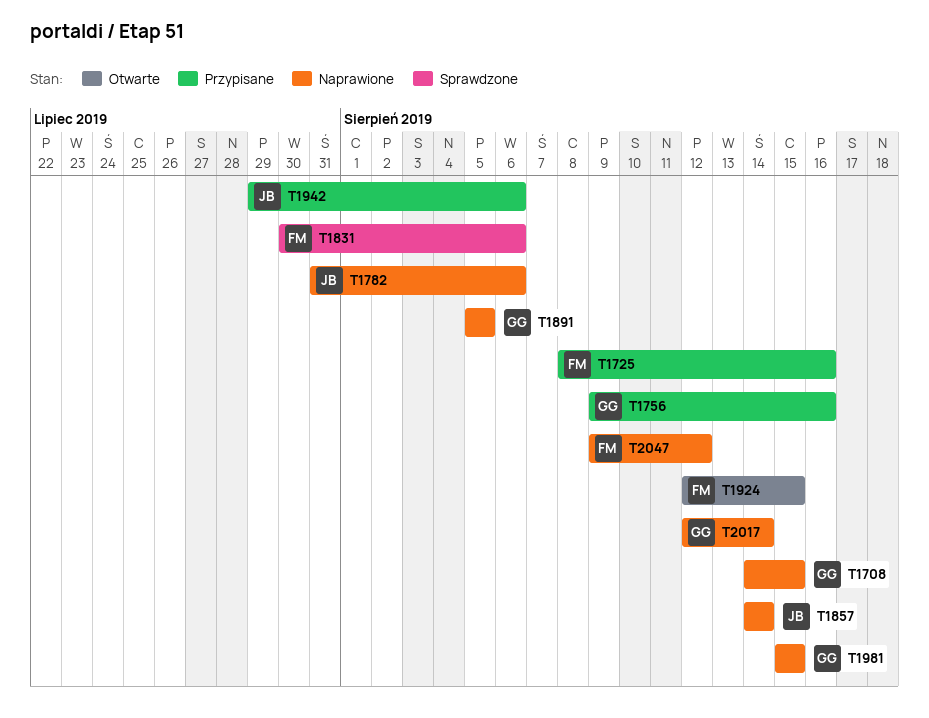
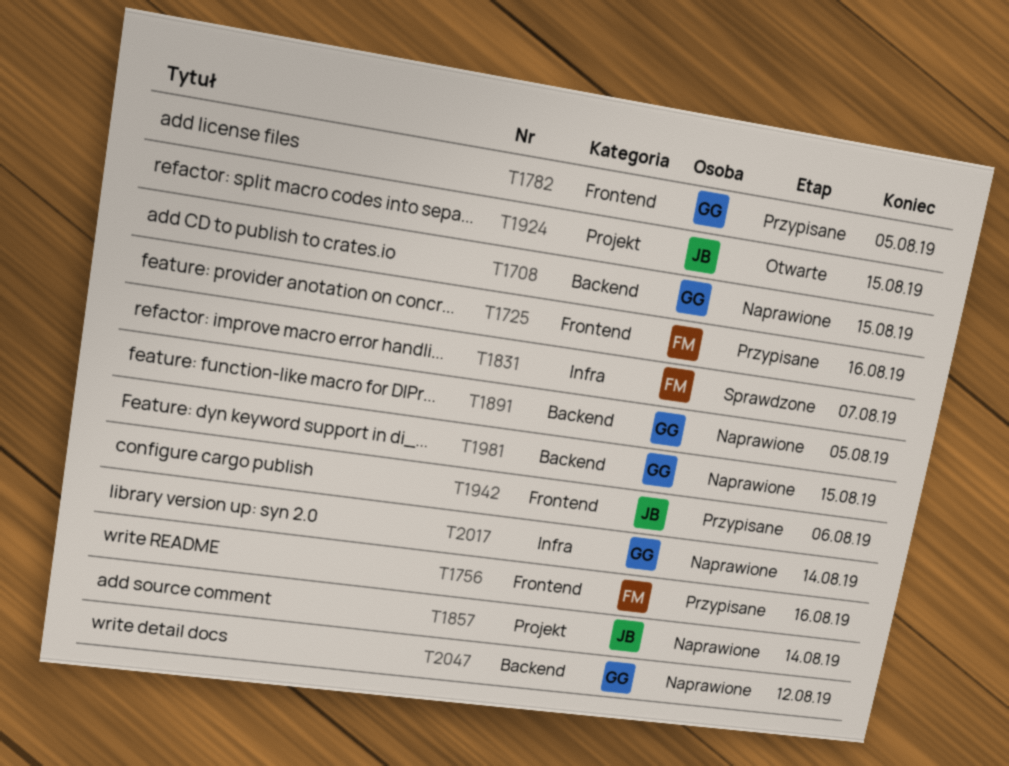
T1756, owner: GG -> FM
T1782, status: Naprawione -> Przypisane
T1782, owner: JB -> GG
T1782, due: Aug 6 -> Aug 5
T1831, due: Aug 6 -> Aug 7
T1924, owner: FM -> JB
T2047, owner: FM -> GG

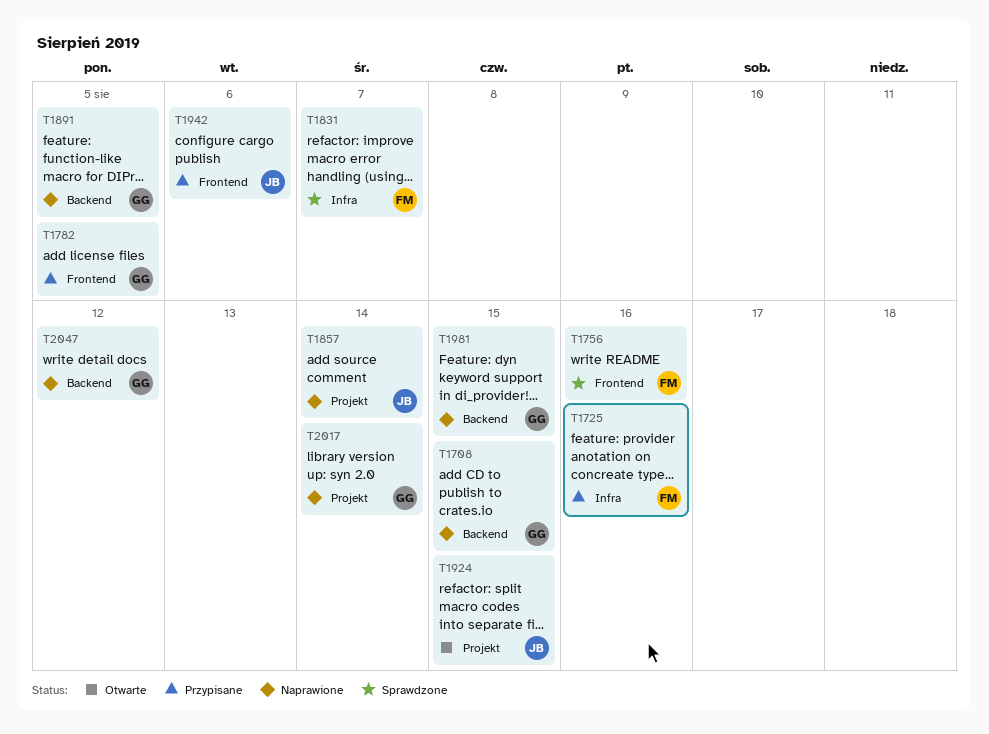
T1725, label: Frontend -> Infra
T1756, status: Przypisane -> Sprawdzone
T2017, label: Infra -> Projekt

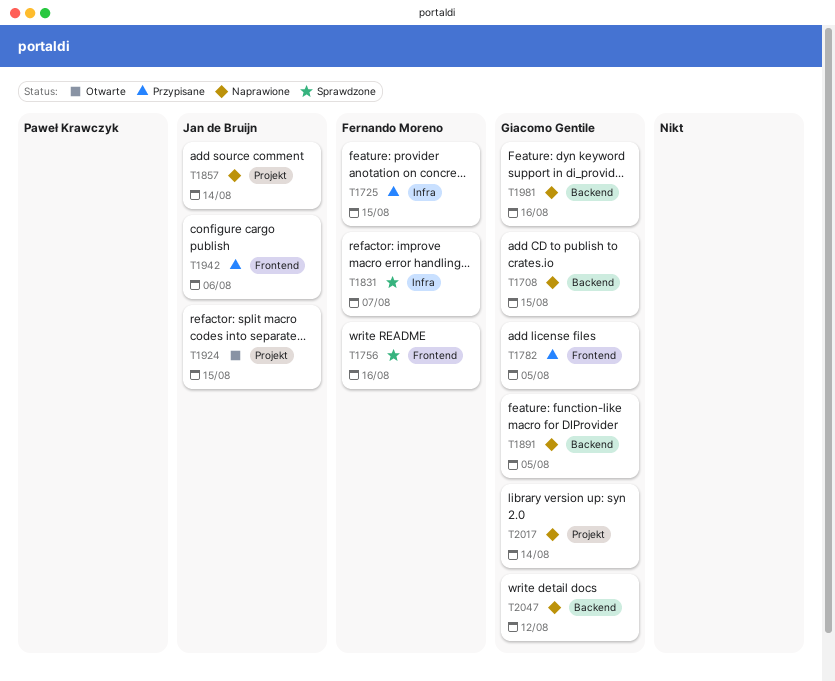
T1725, due: Aug 16 -> Aug 15
T1981, due: Aug 15 -> Aug 16

